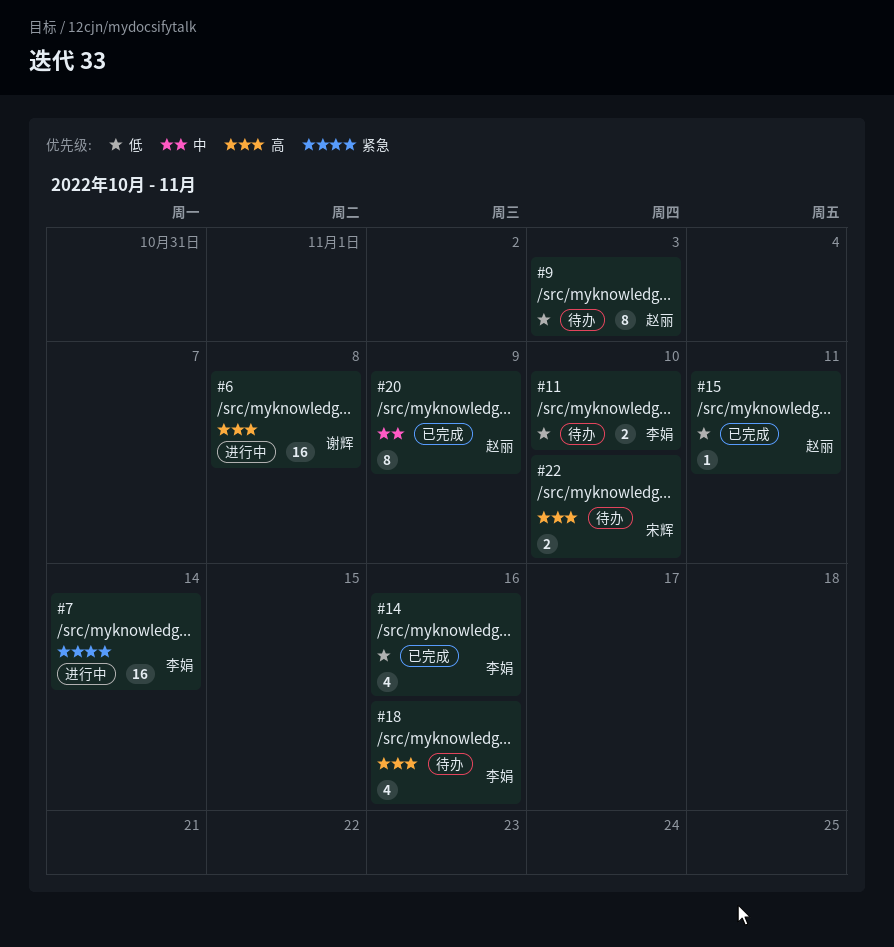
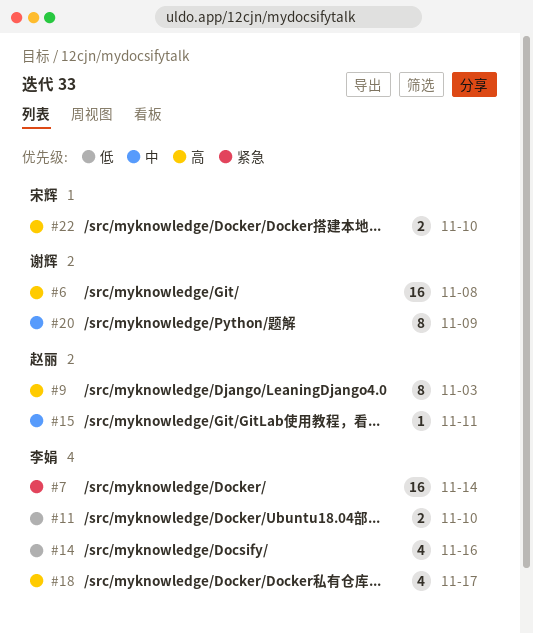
#9, priority: 低 -> 高
#15, priority: 低 -> 中
#18, due: Nov 16 -> Nov 17
#20, owner: 赵丽 -> 谢辉

